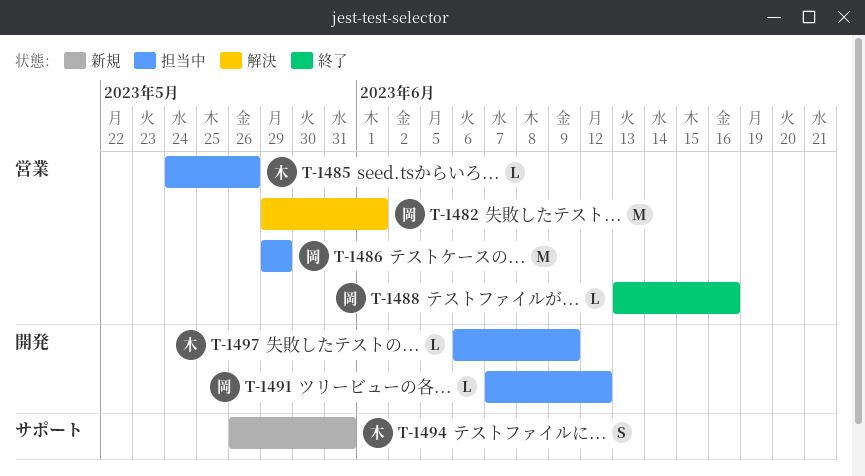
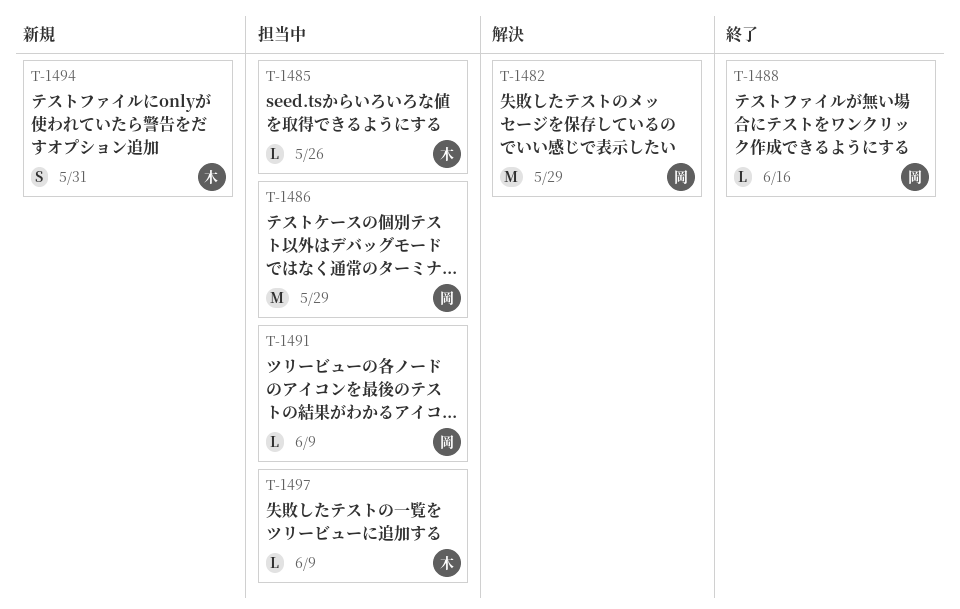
T-1482, due: Jun 1 -> May 29
T-1491, due: Jun 12 -> Jun 9

